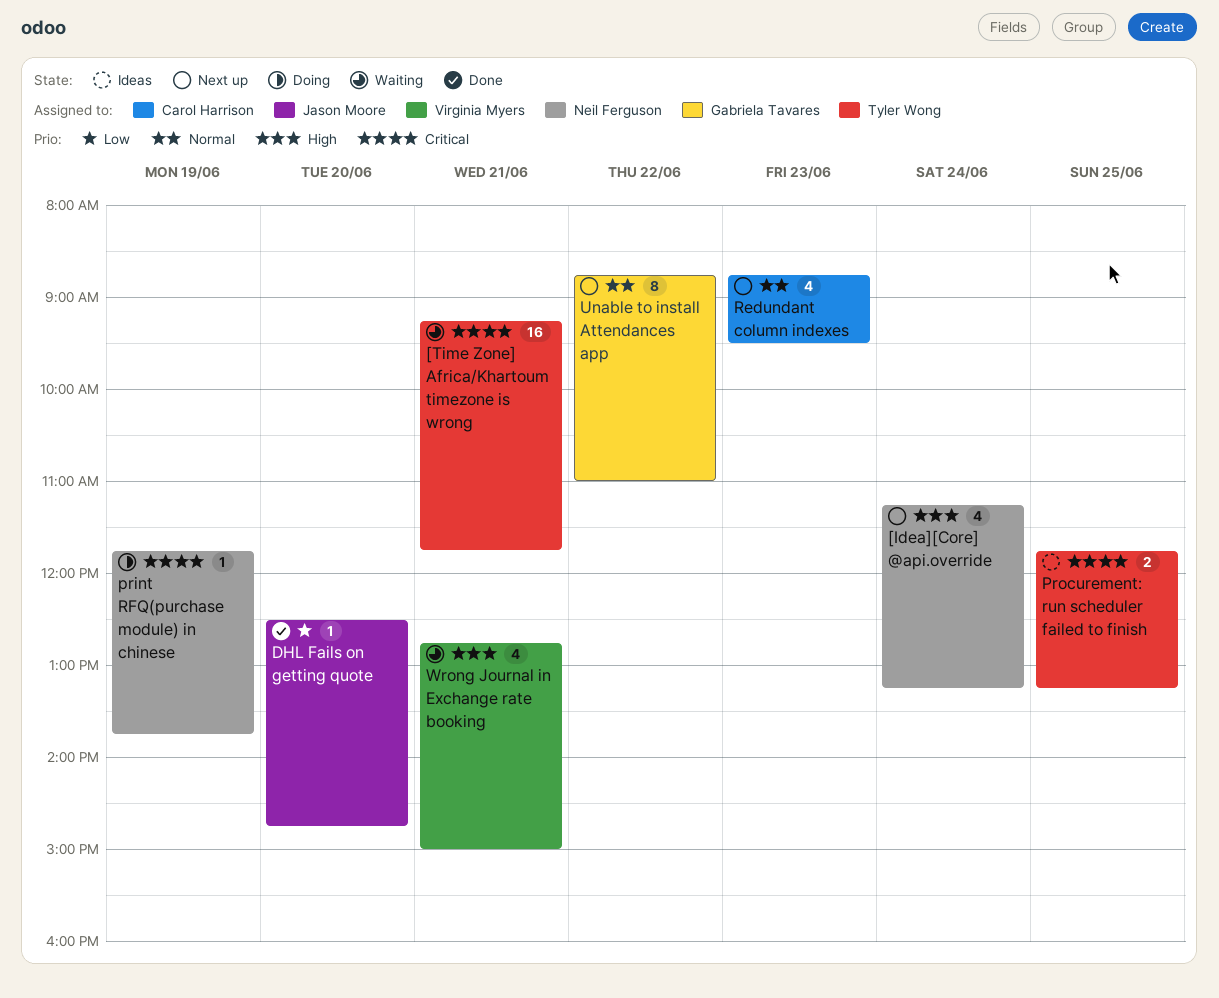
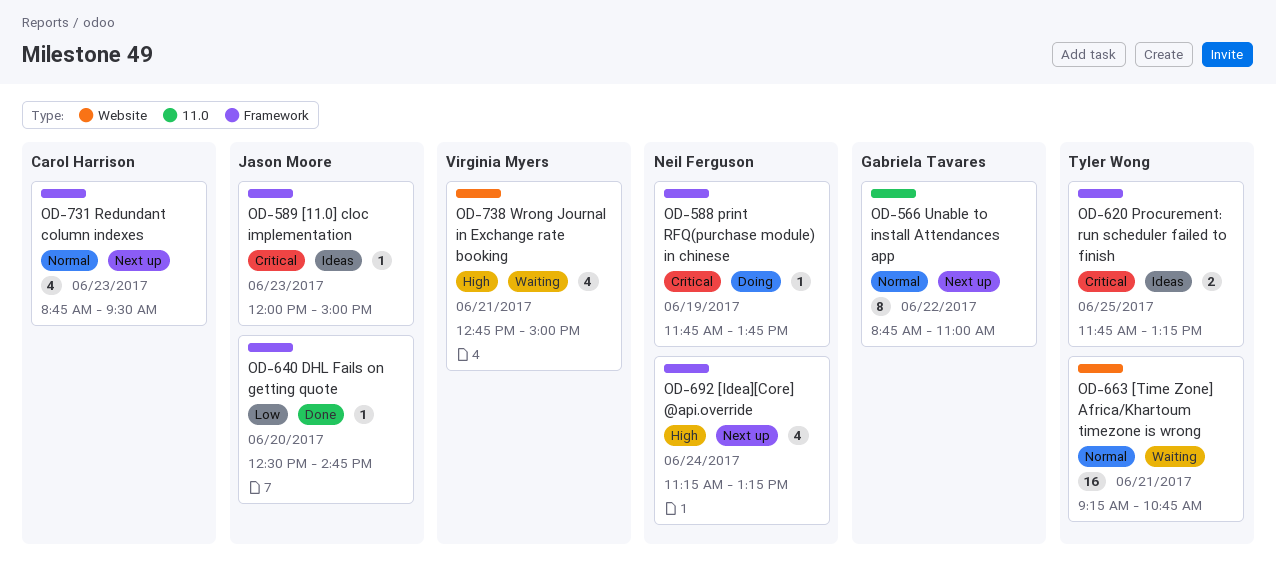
[11.0] cloc implementation: none -> present
[Time Zone] Africa/Khartoum timezone is wrong, priority: Critical -> Normal
[Time Zone] Africa/Khartoum timezone is wrong, ends: 11:45 -> 10:45

